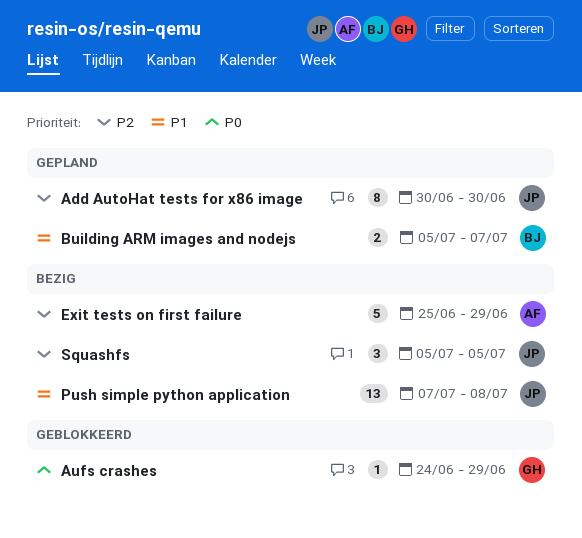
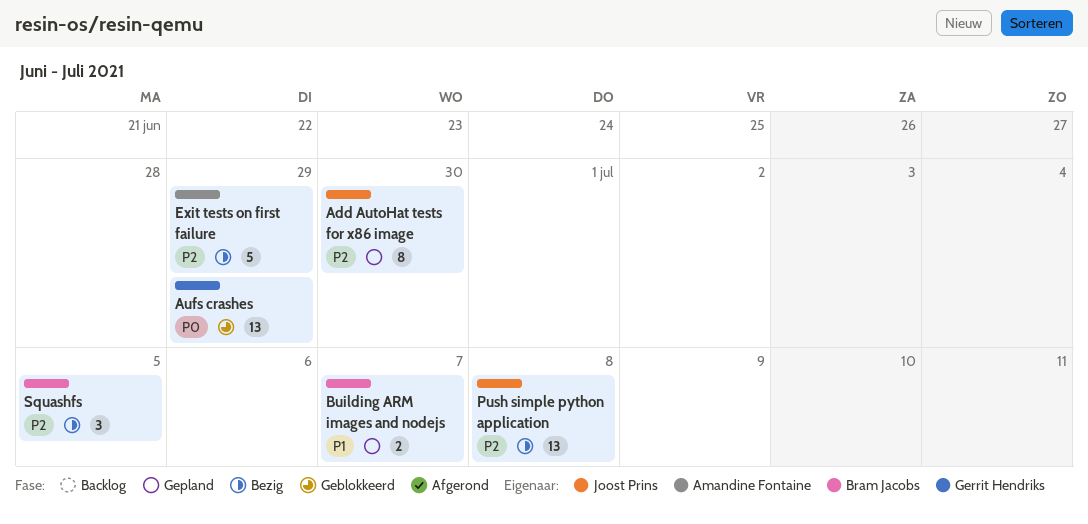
Aufs crashes, estimate: 1 -> 13
Push simple python application, priority: P1 -> P2
Squashfs, owner: Joost Prins -> Bram Jacobs

